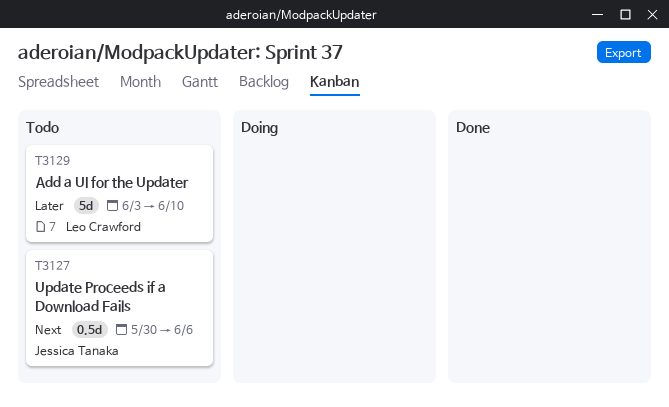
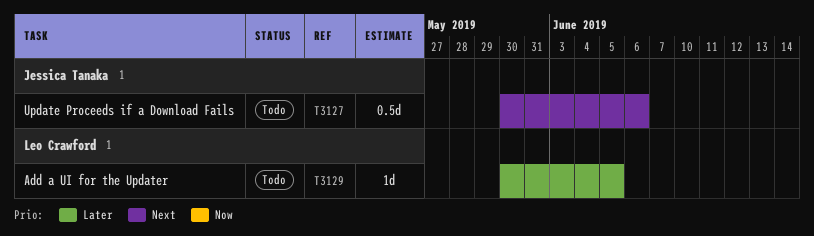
T3129, estimate: 5d -> 1d
T3129, start: Jun 3 -> May 30
T3129, due: Jun 10 -> Jun 5

